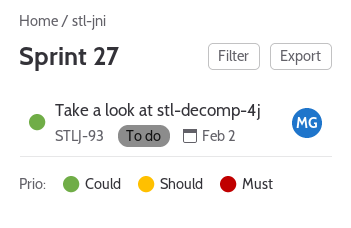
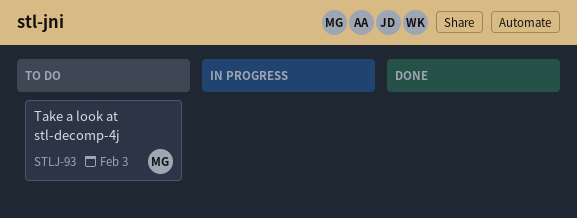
STLJ-93, due: Feb 2 -> Feb 3

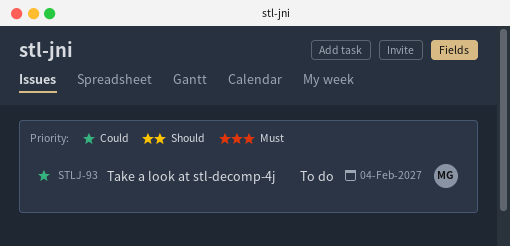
STLJ-93, due: Feb 3 -> Feb 4

